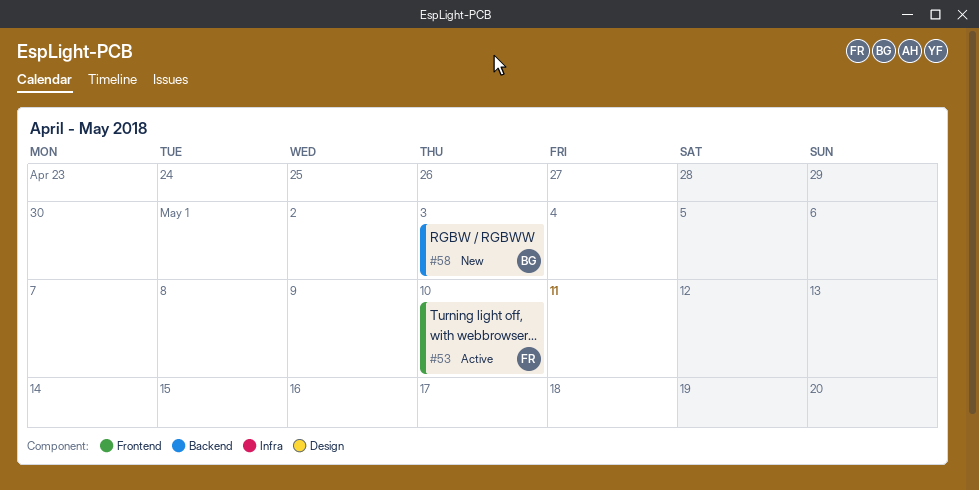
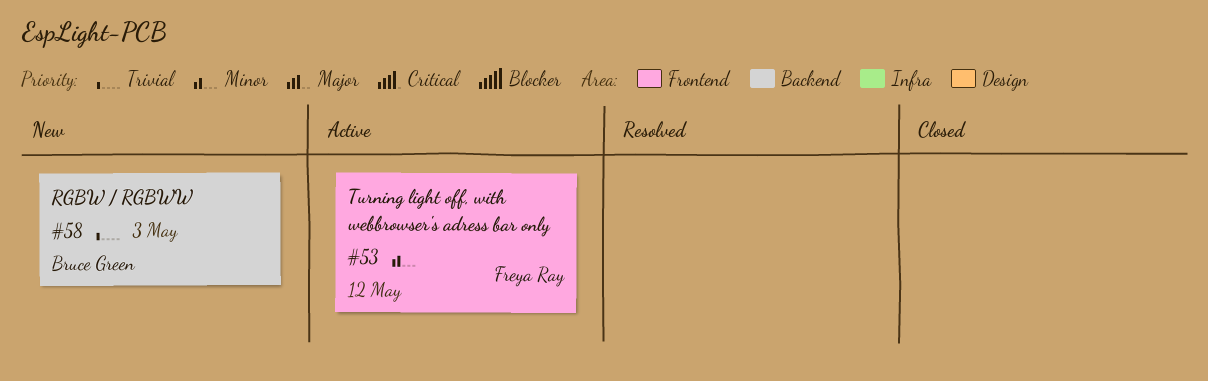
#53, due: May 10 -> May 12

